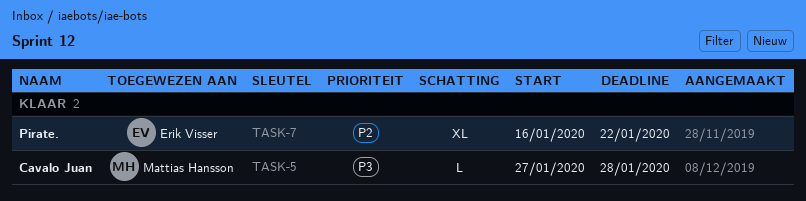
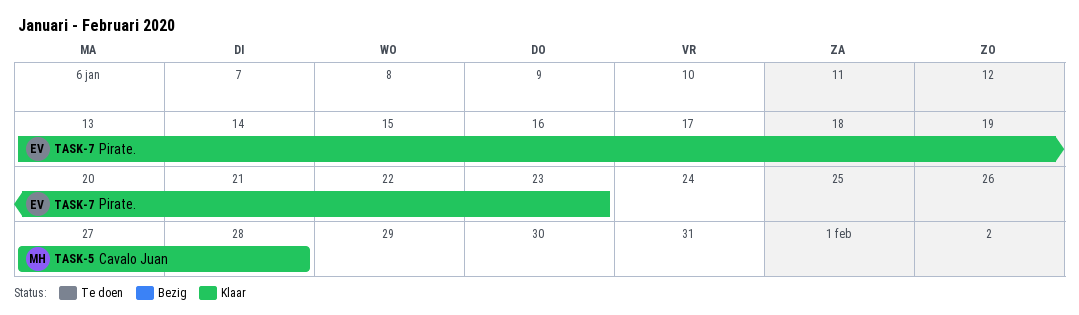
TASK-7, start: Jan 16 -> Jan 13
TASK-7, due: Jan 22 -> Jan 23

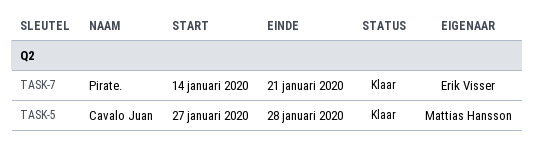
TASK-7, start: Jan 13 -> Jan 14
TASK-7, due: Jan 23 -> Jan 21

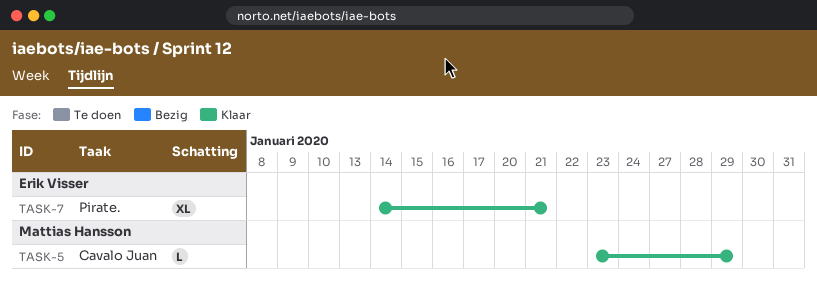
TASK-5, start: Jan 27 -> Jan 23
TASK-5, due: Jan 28 -> Jan 29

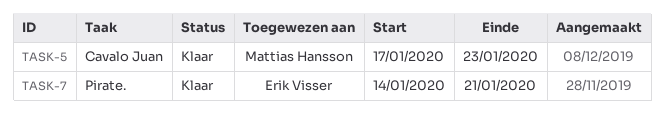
TASK-5, start: Jan 23 -> Jan 17
TASK-5, due: Jan 29 -> Jan 23

